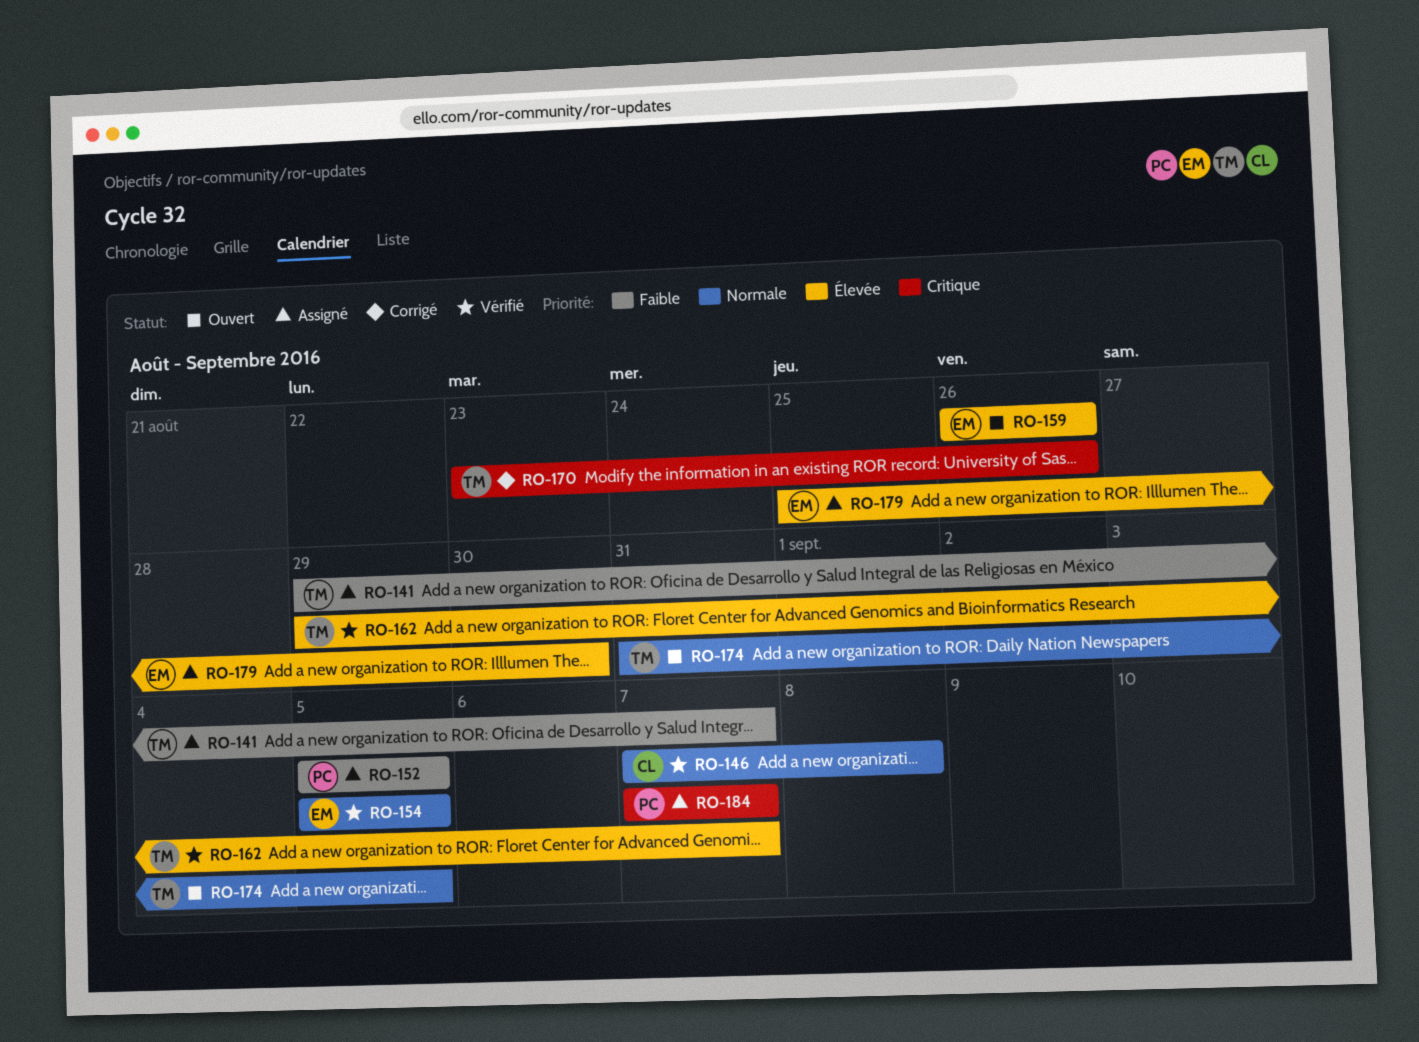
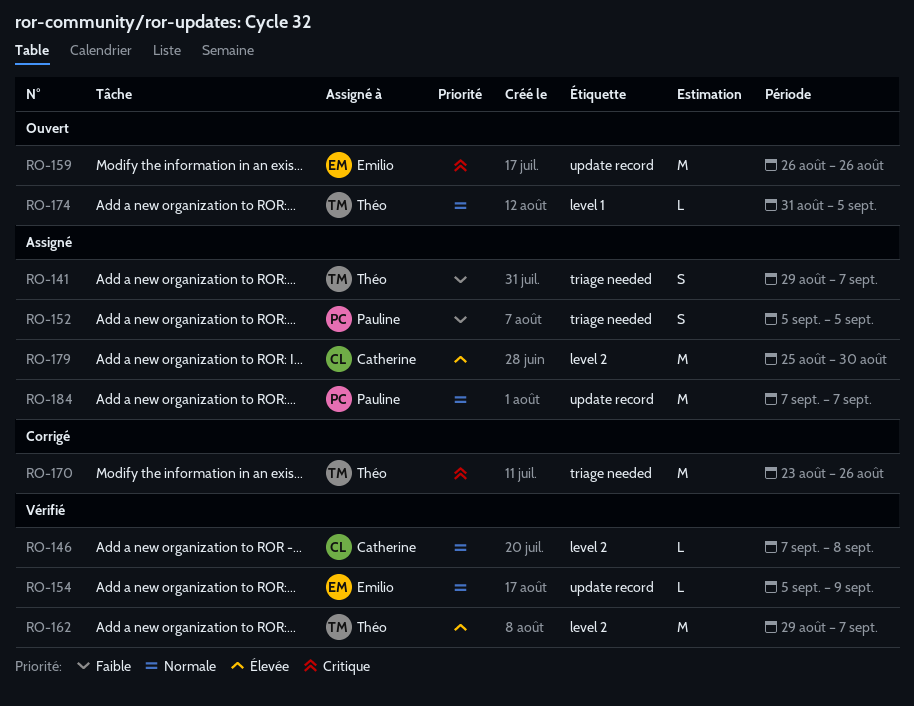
RO-154, due: Sep 5 -> Sep 9
RO-159, priority: Élevée -> Critique
RO-179, owner: Emilio -> Catherine
RO-184, priority: Critique -> Normale

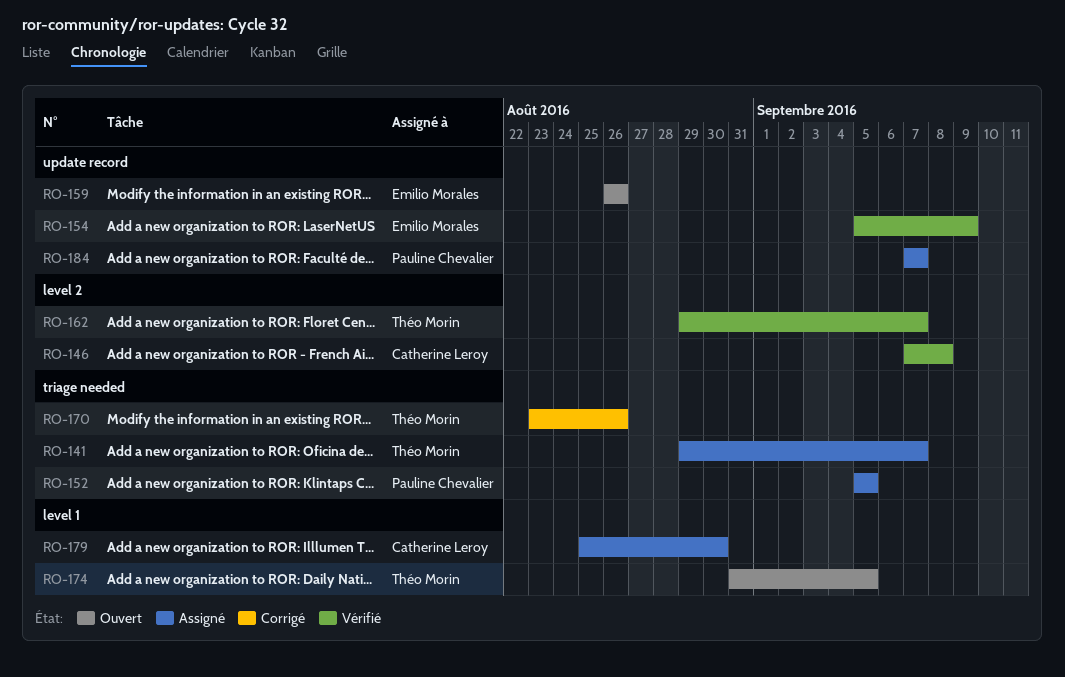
RO-179, label: level 2 -> level 1

